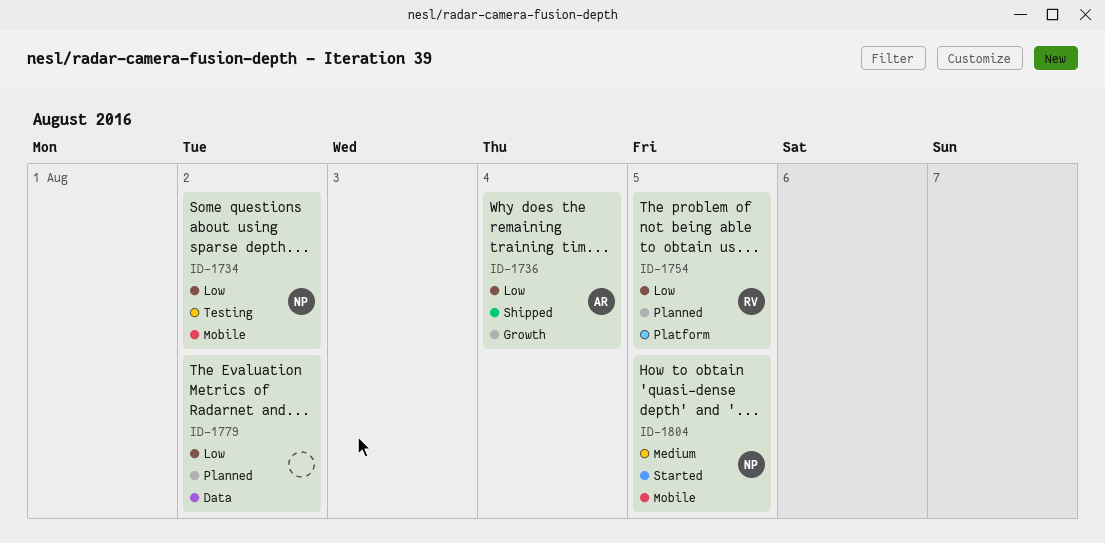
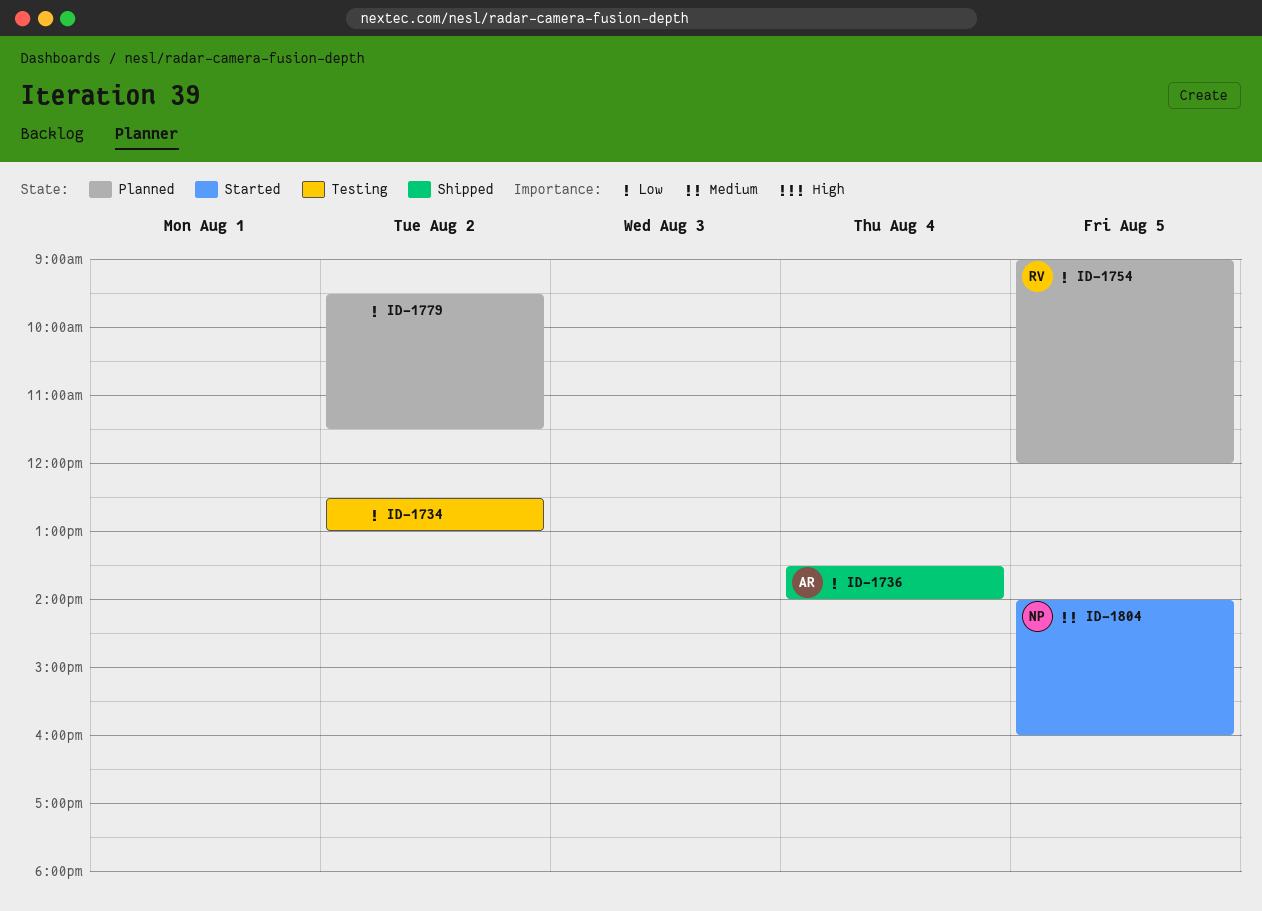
ID-1734, owner: NP -> none

